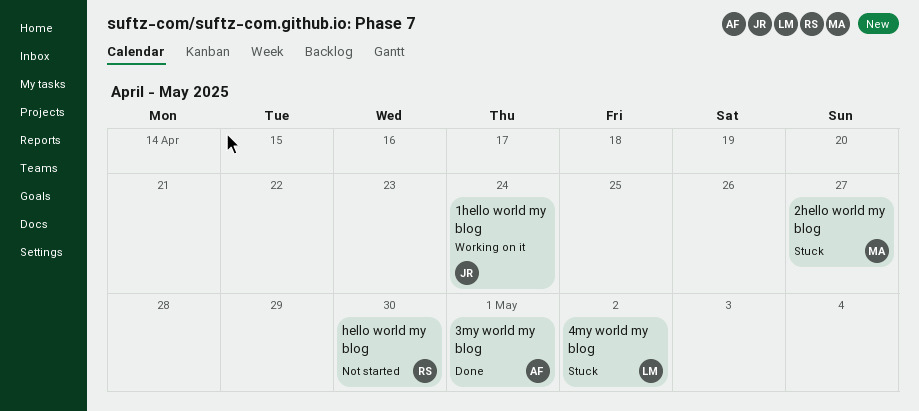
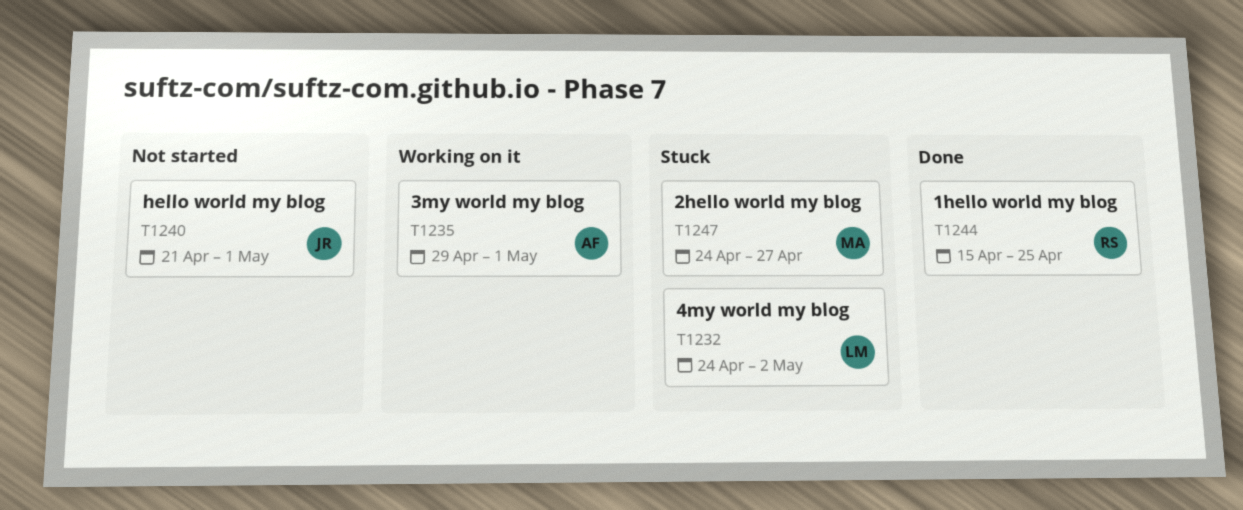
1hello world my blog, status: Working on it -> Done
1hello world my blog, owner: JR -> RS
1hello world my blog, due: Apr 24 -> Apr 25
3my world my blog, status: Done -> Working on it
hello world my blog, owner: RS -> JR
hello world my blog, due: Apr 30 -> May 1

